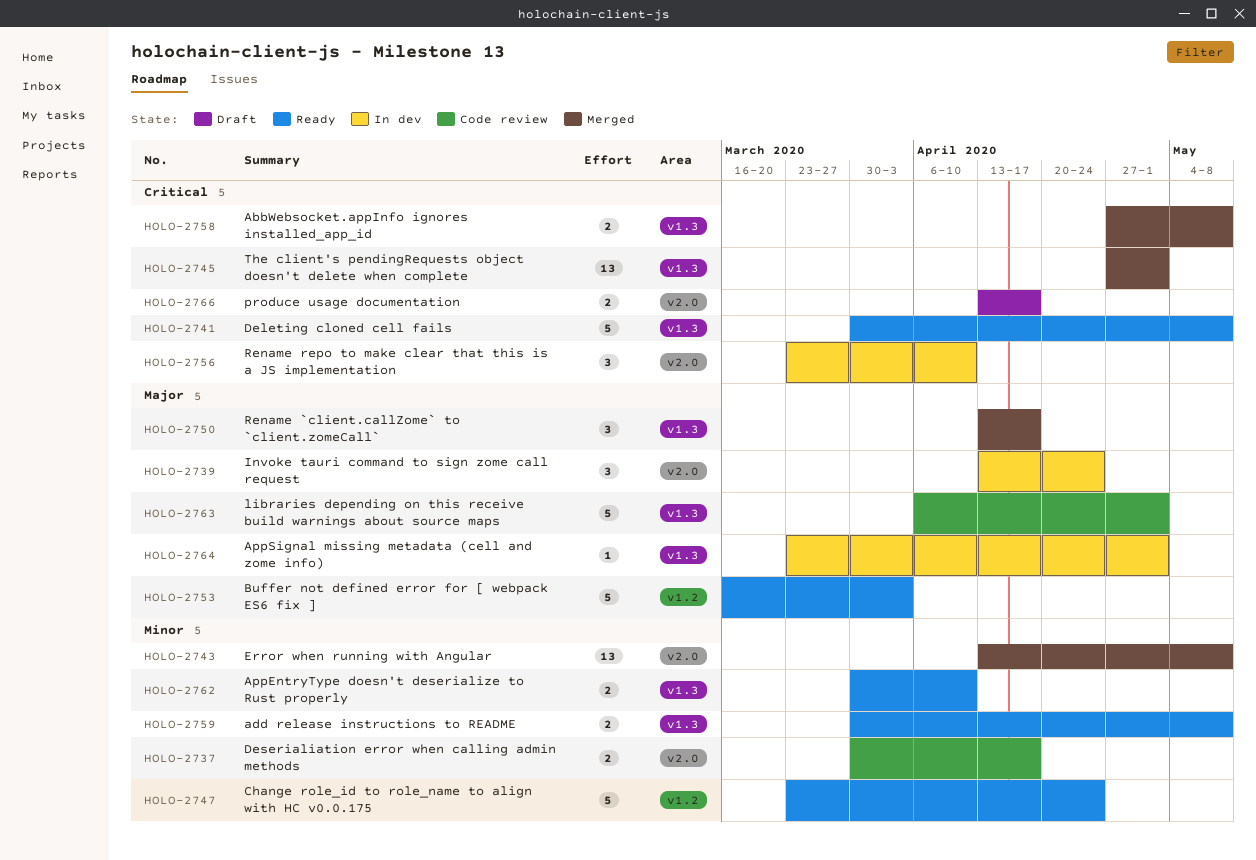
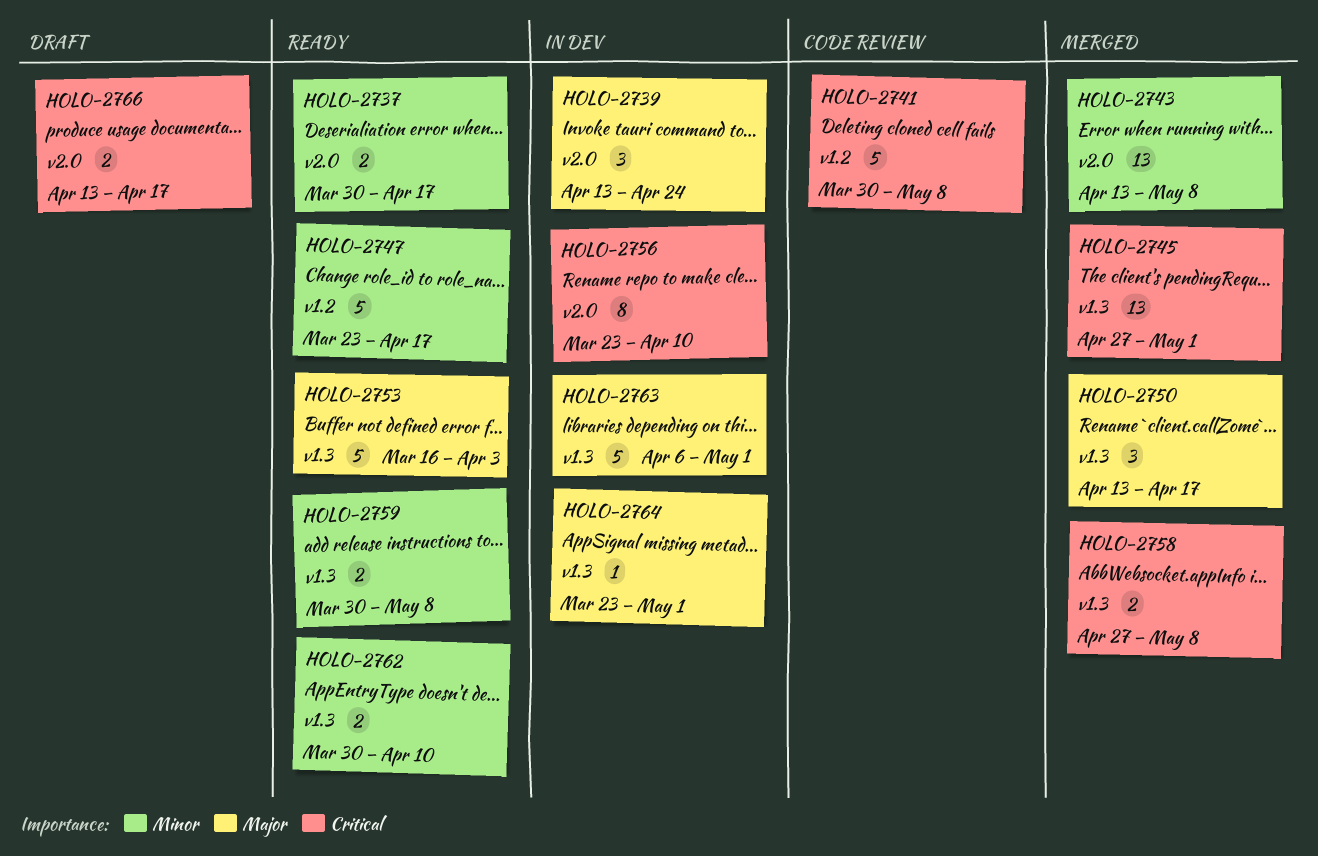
HOLO-2737, status: Code review -> Ready
HOLO-2741, status: Ready -> Code review
HOLO-2741, label: v1.3 -> v1.2
HOLO-2747, due: Apr 24 -> Apr 17
HOLO-2753, label: v1.2 -> v1.3
HOLO-2756, estimate: 3 -> 8
HOLO-2763, status: Code review -> In dev

